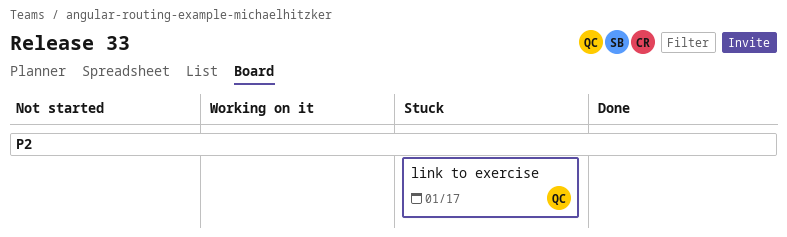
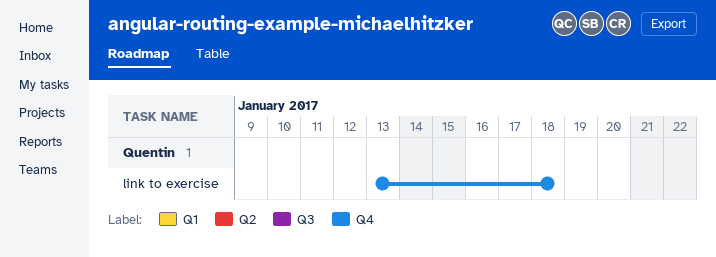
link to exercise, due: Jan 17 -> Jan 18

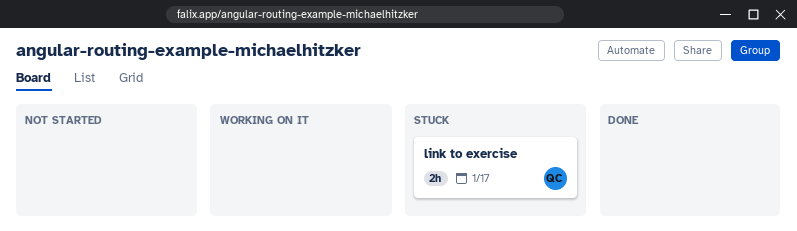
link to exercise, due: Jan 18 -> Jan 17

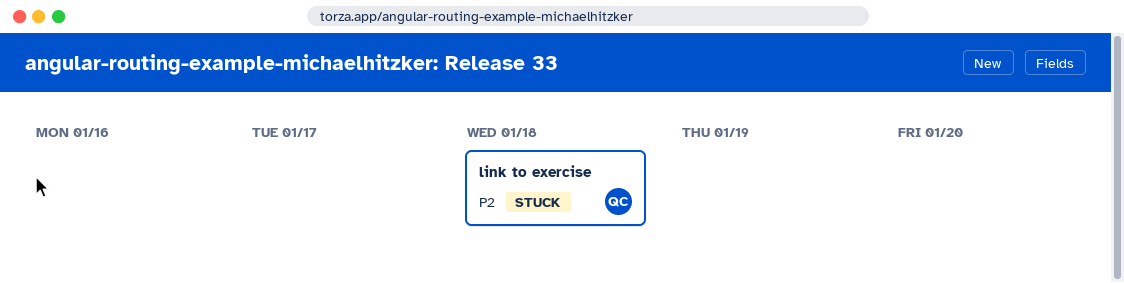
link to exercise, due: Jan 17 -> Jan 18

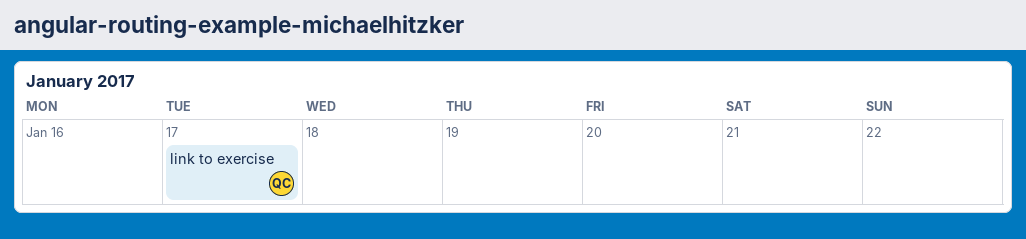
link to exercise, due: Jan 18 -> Jan 17

